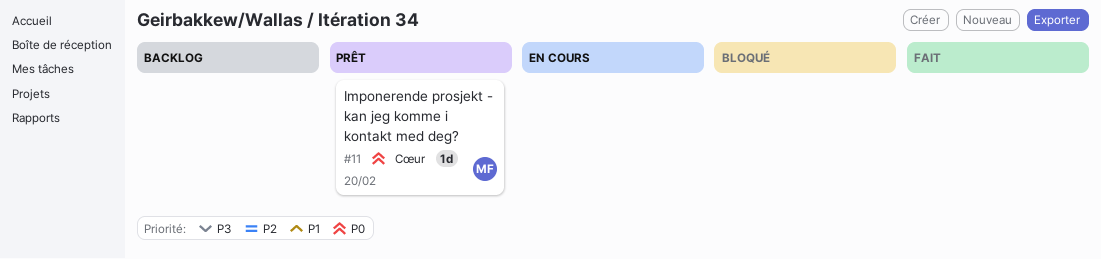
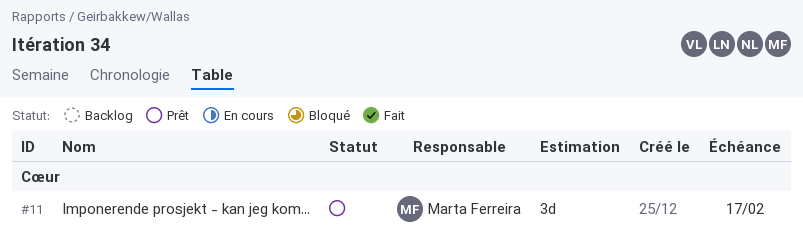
#11, estimate: 1d -> 3d
#11, due: Feb 20 -> Feb 17

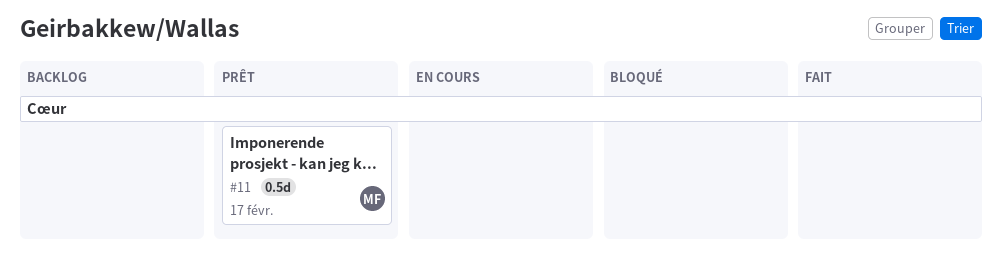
#11, estimate: 3d -> 0.5d

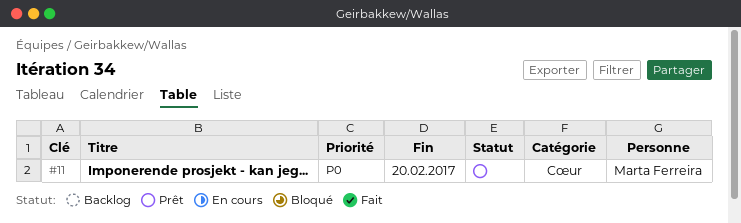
#11, due: Feb 17 -> Feb 20

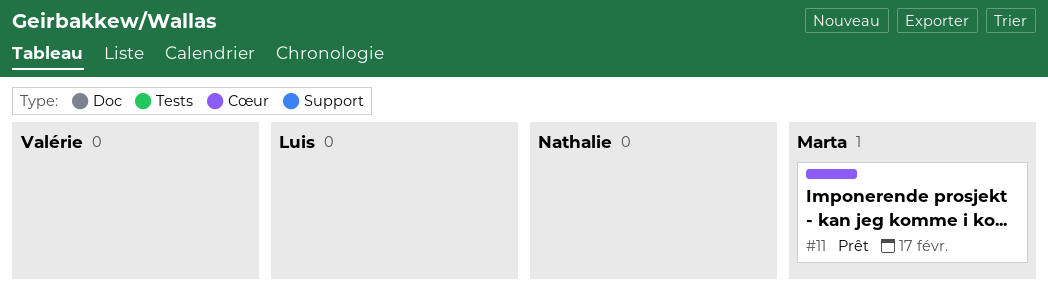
#11, due: Feb 20 -> Feb 17

